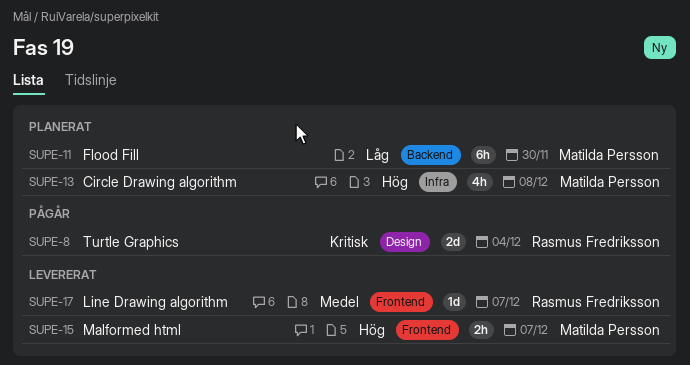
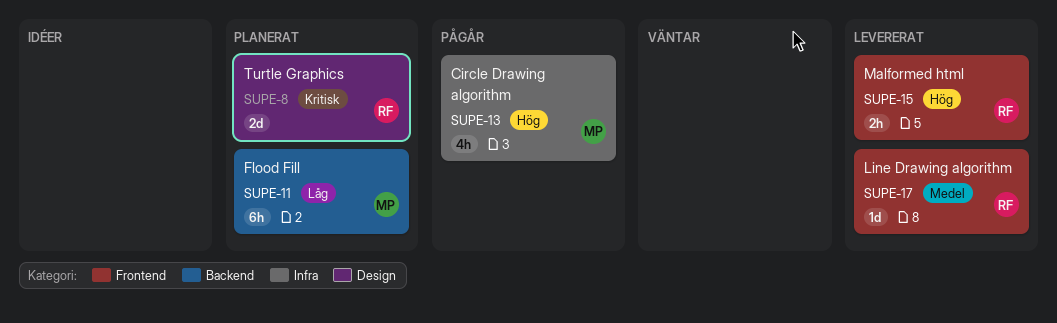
SUPE-8, status: Pågår -> Planerat
SUPE-13, status: Planerat -> Pågår
SUPE-15, owner: Matilda Persson -> Rasmus Fredriksson

